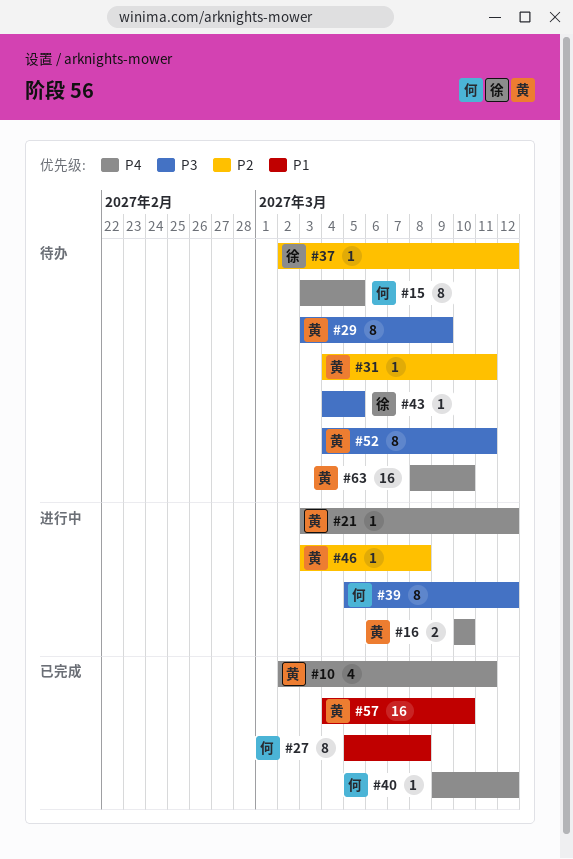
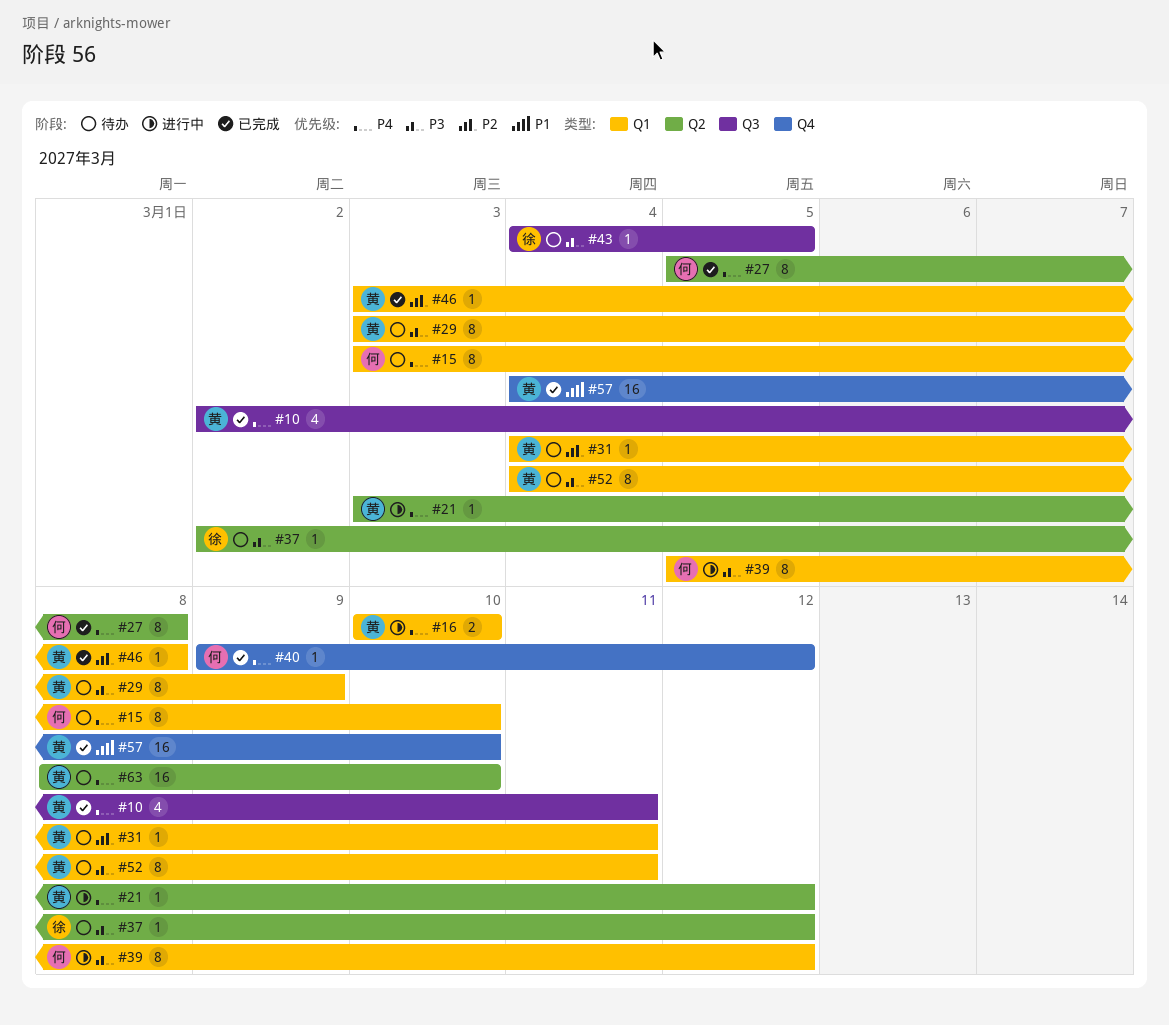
#15, due: Mar 5 -> Mar 10
#27, priority: P1 -> P4
#37, priority: P2 -> P3
#46, status: 进行中 -> 已完成

